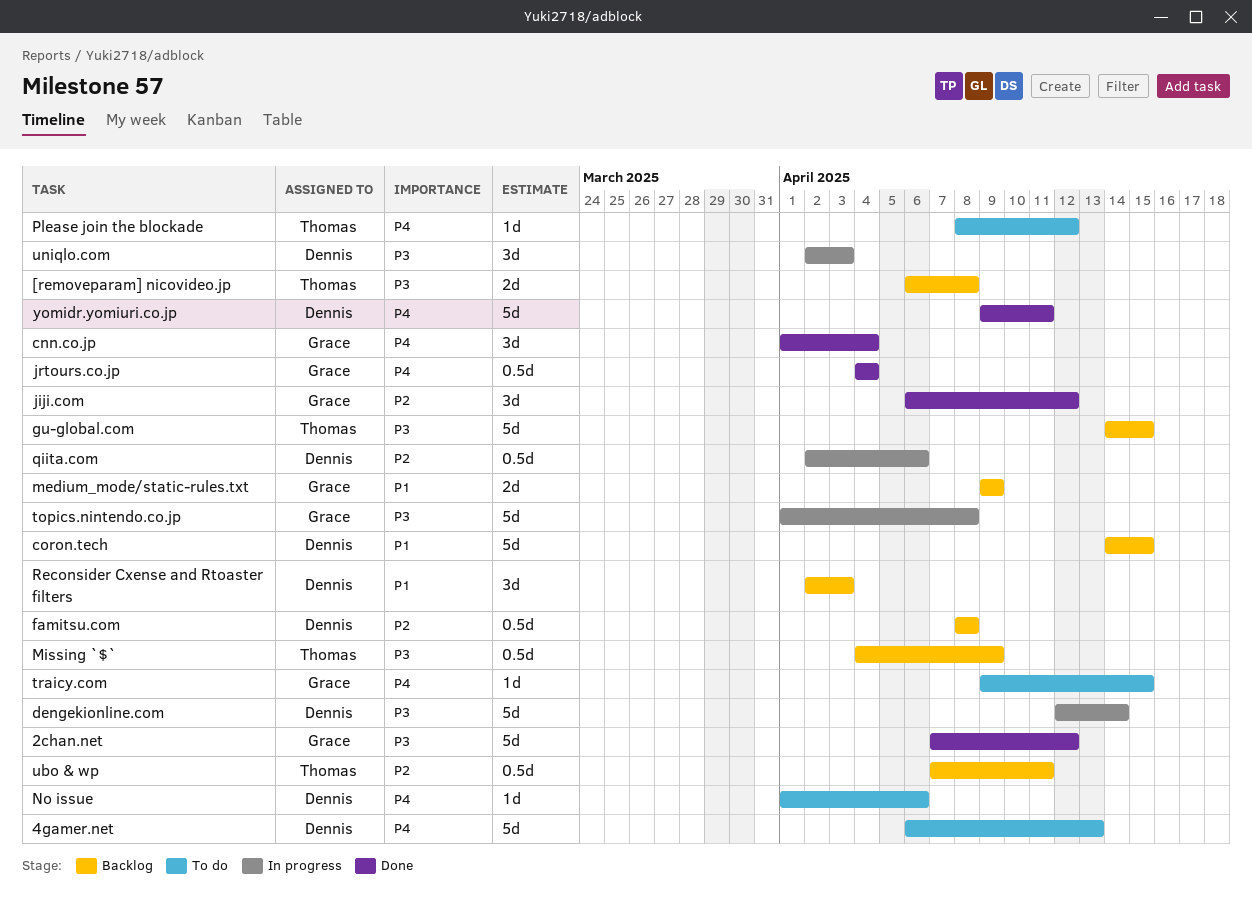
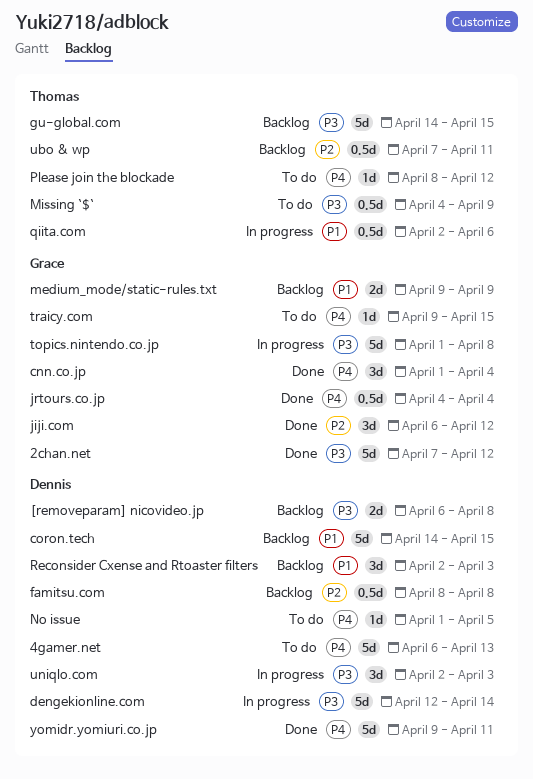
[removeparam] nicovideo.jp, owner: Thomas -> Dennis
Missing `$`, status: Backlog -> To do
No issue, due: Apr 6 -> Apr 5
qiita.com, owner: Dennis -> Thomas
qiita.com, priority: P2 -> P1

